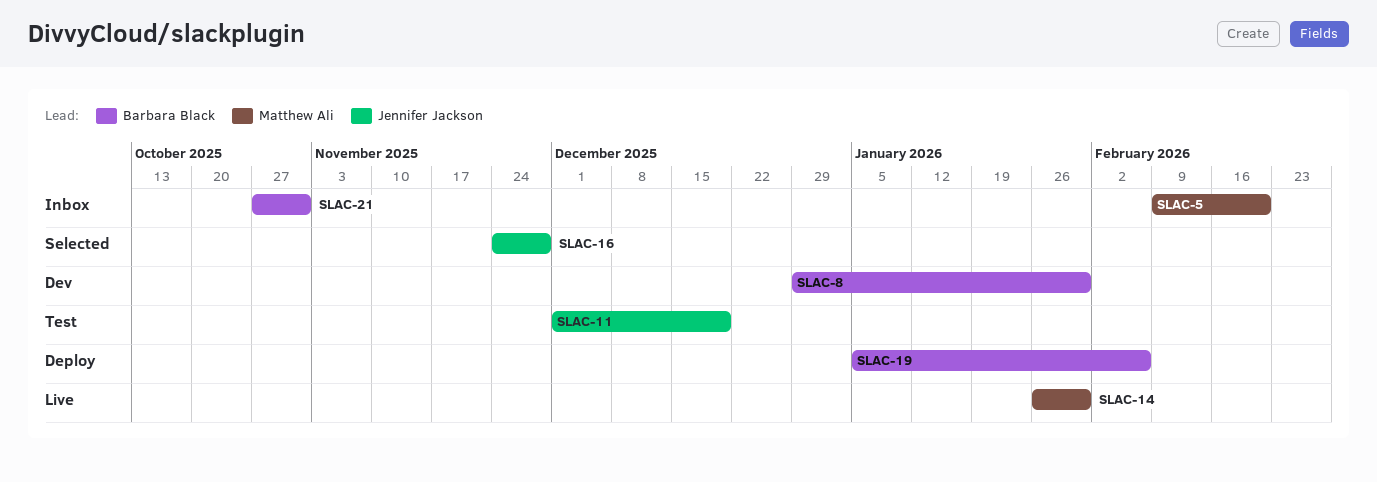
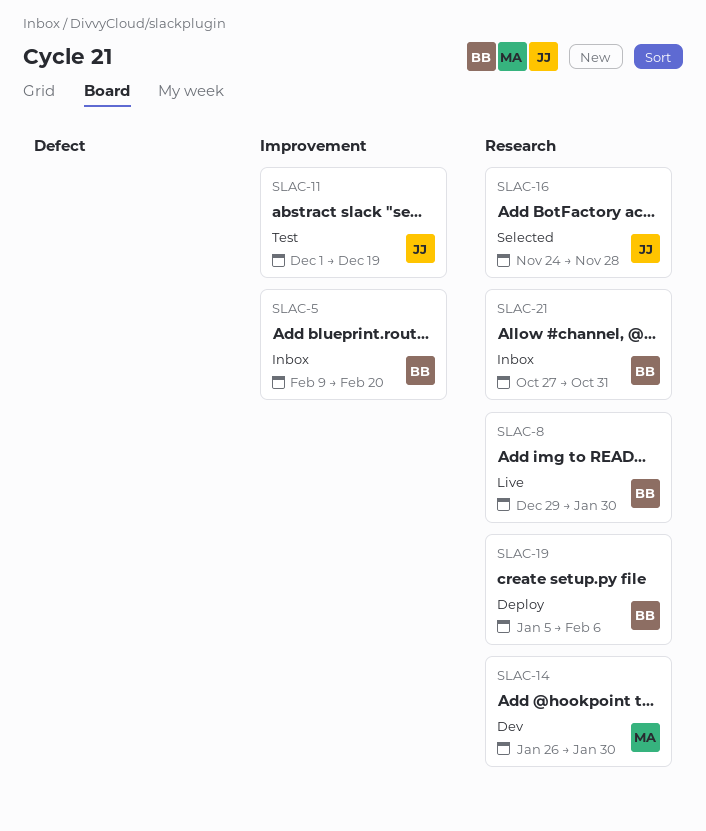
SLAC-5, owner: Matthew Ali -> Barbara Black
SLAC-8, status: Dev -> Live
SLAC-14, status: Live -> Dev

